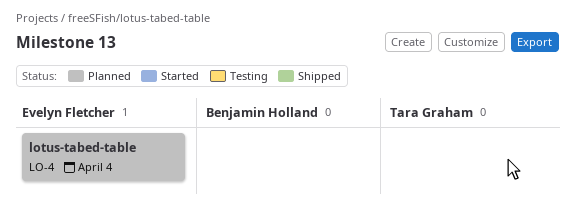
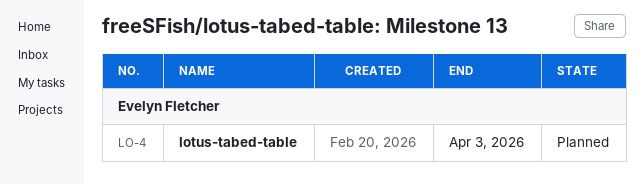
LO-4, due: Apr 4 -> Apr 3

